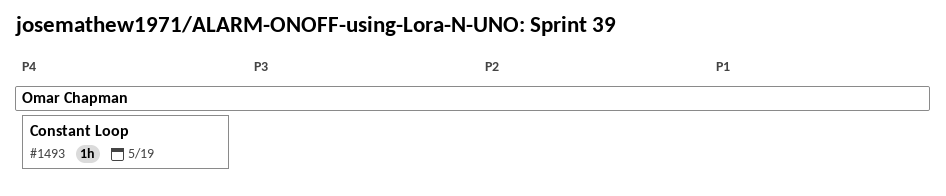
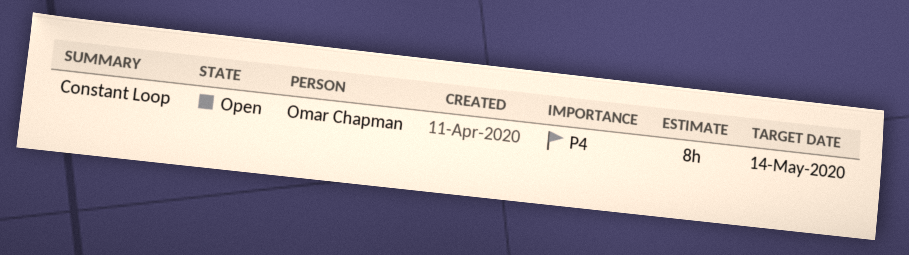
Constant Loop, estimate: 1h -> 8h
Constant Loop, due: May 19 -> May 14

